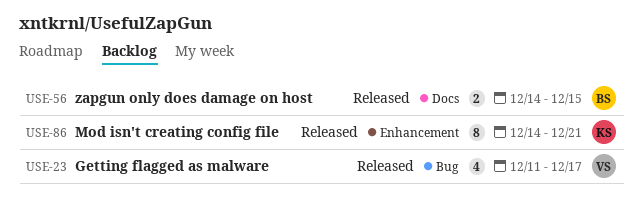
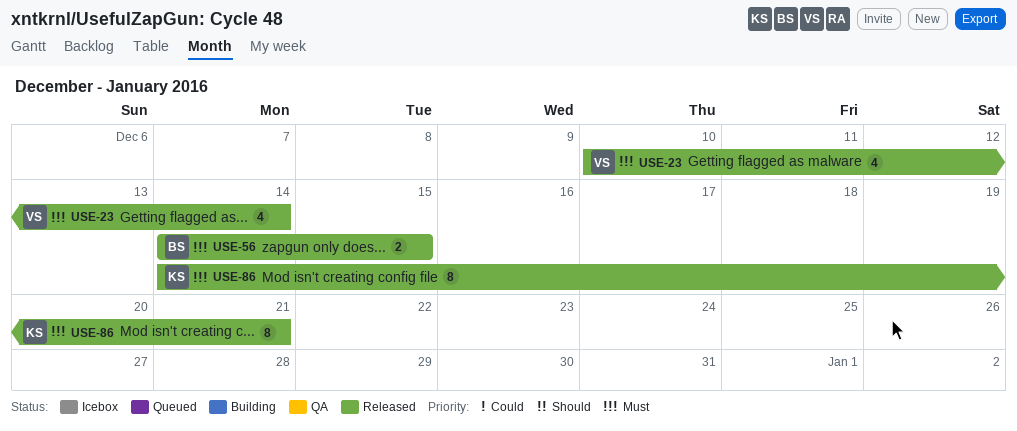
USE-23, start: Dec 11 -> Dec 10
USE-23, due: Dec 17 -> Dec 14

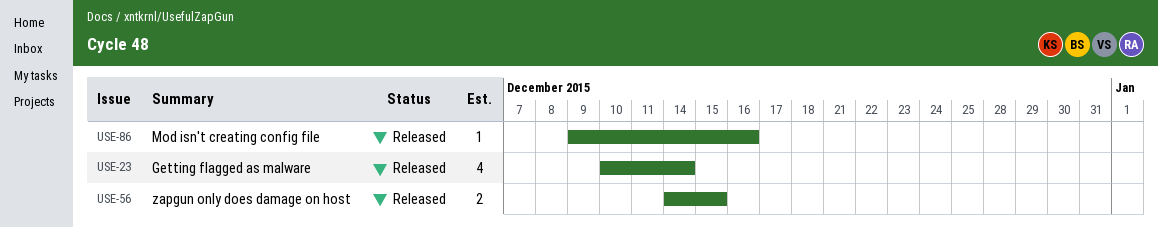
USE-86, estimate: 8 -> 1
USE-86, start: Dec 14 -> Dec 9
USE-86, due: Dec 21 -> Dec 16

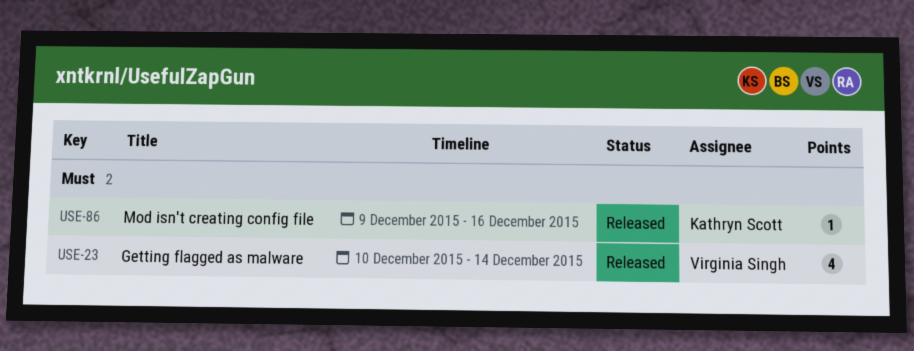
USE-56: present -> none

